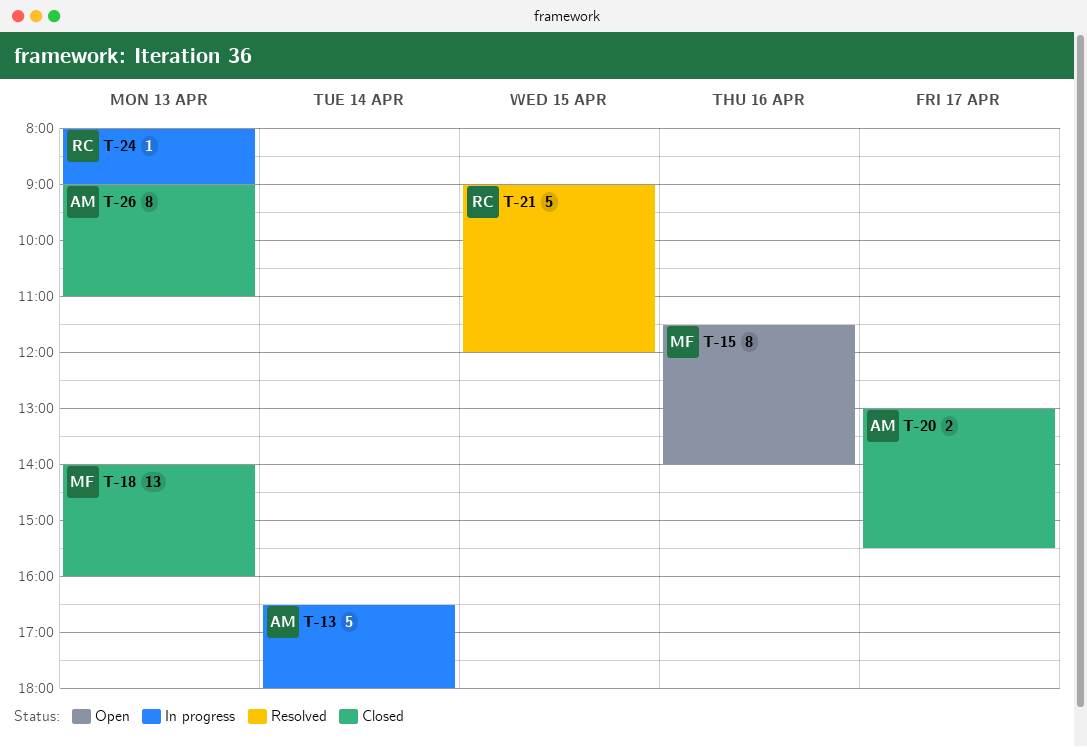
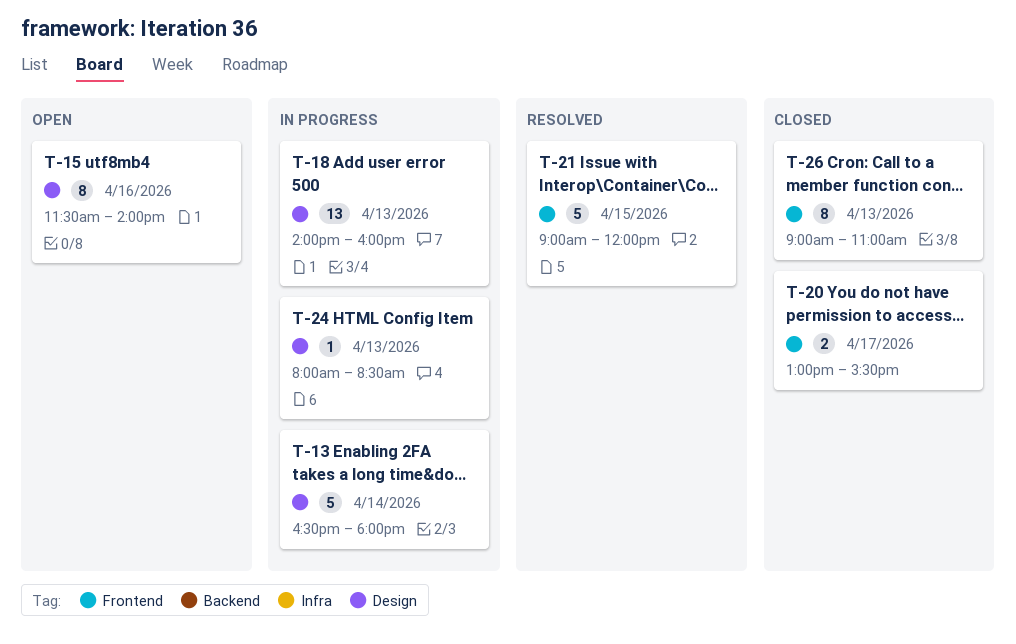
T-18, status: Closed -> In progress
T-24, ends: 09:00 -> 08:30

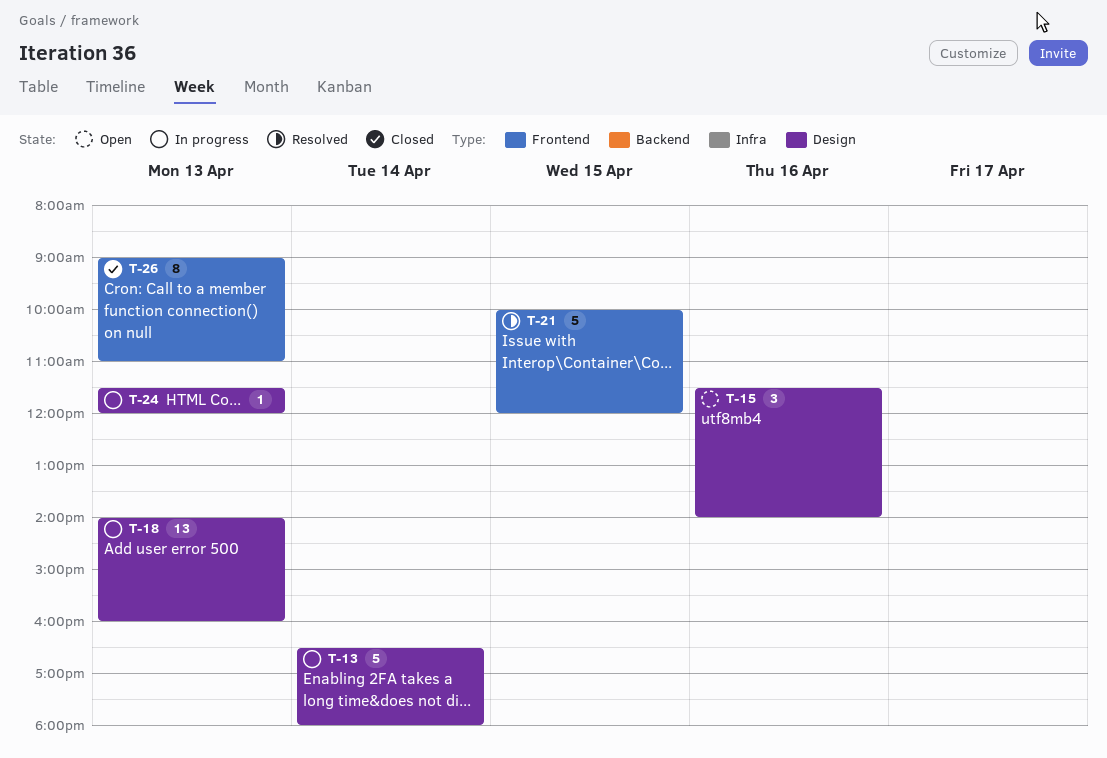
T-15, estimate: 8 -> 3
T-20: present -> none
T-21, begins: 09:00 -> 10:00
T-24, begins: 08:00 -> 11:30
T-24, ends: 08:30 -> 12:00

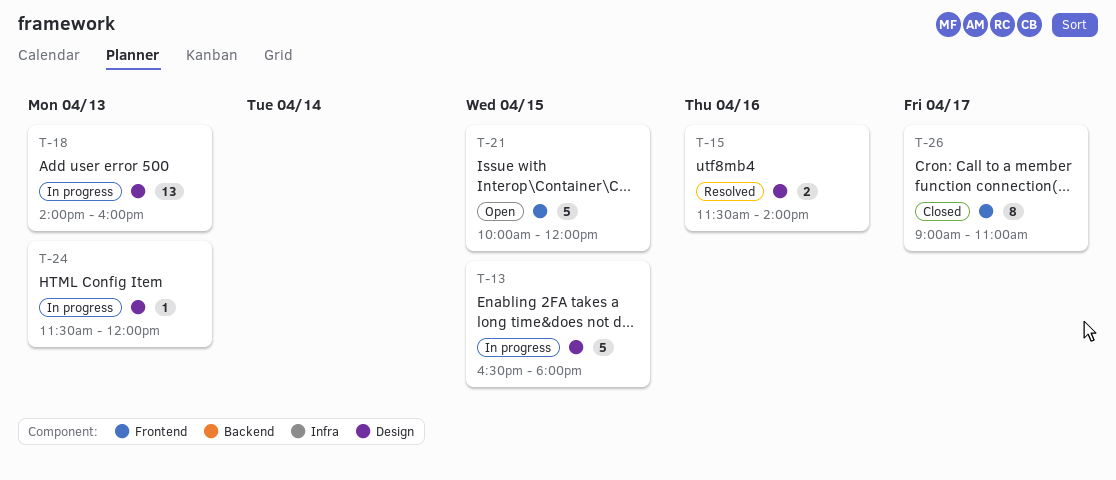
T-13, day: Apr 14 -> Apr 15
T-15, status: Open -> Resolved
T-15, estimate: 3 -> 2
T-21, status: Resolved -> Open
T-26, day: Apr 13 -> Apr 17

